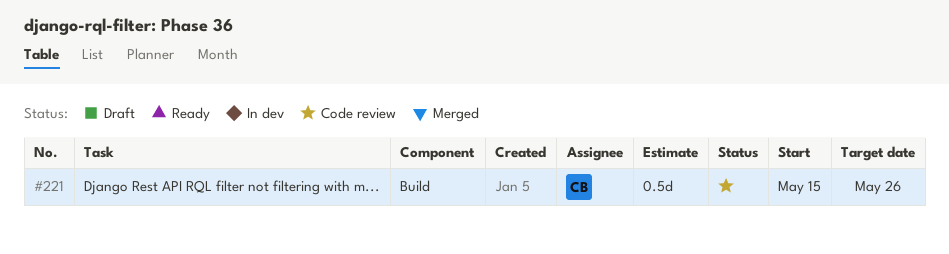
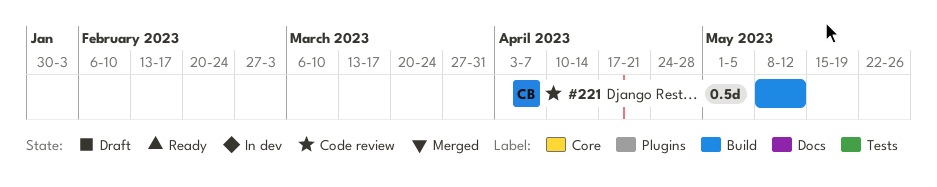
#221, start: May 15 -> May 8
#221, due: May 26 -> May 12

